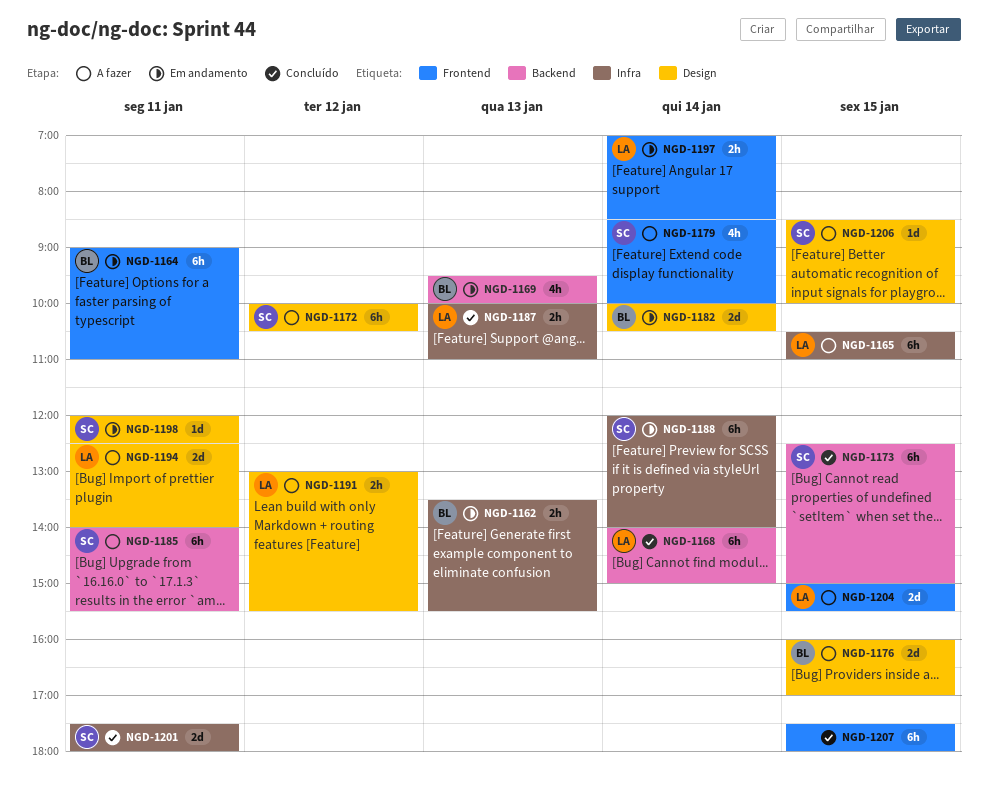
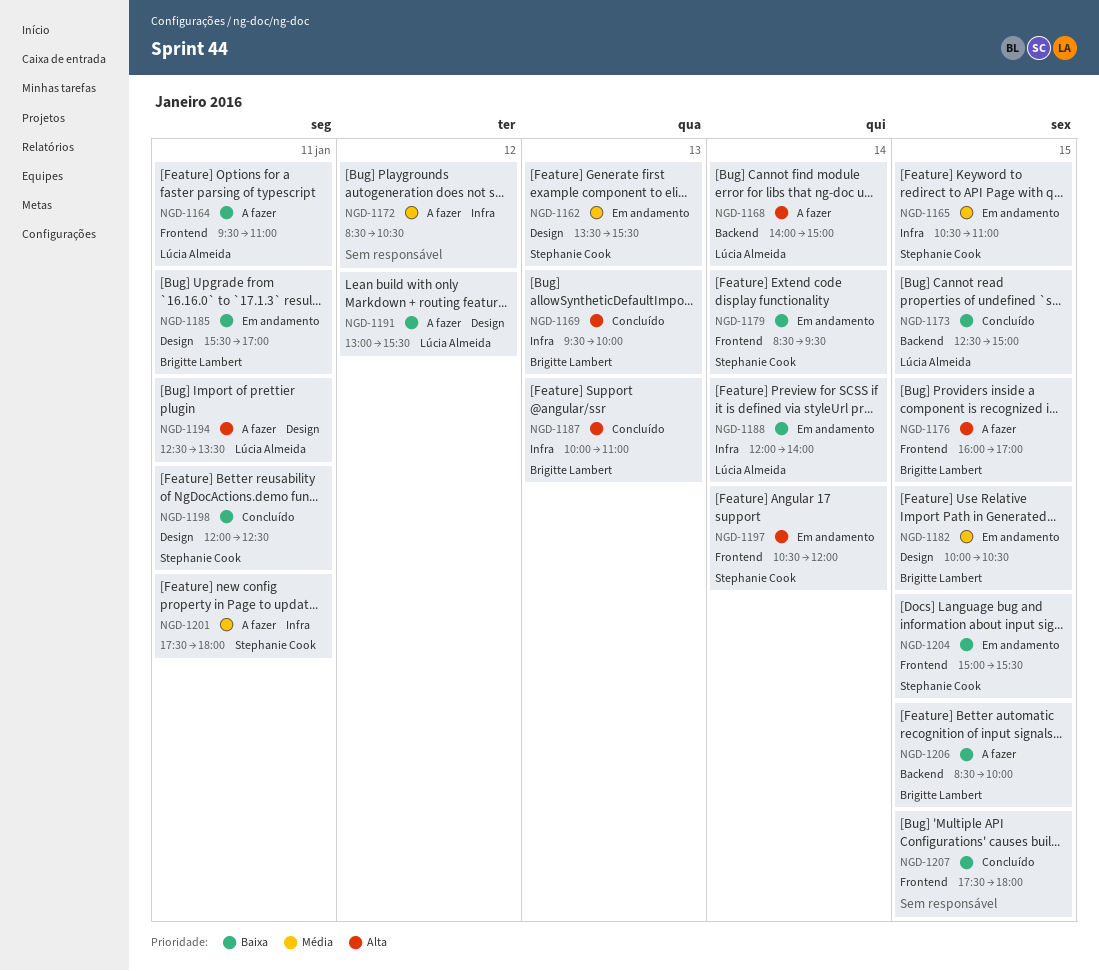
NGD-1162, owner: Brigitte Lambert -> Stephanie Cook
NGD-1162, label: Infra -> Design
NGD-1164, status: Em andamento -> A fazer
NGD-1164, owner: Brigitte Lambert -> Lúcia Almeida
NGD-1164, begins: 09:00 -> 09:30
NGD-1165, status: A fazer -> Em andamento
NGD-1165, owner: Lúcia Almeida -> Stephanie Cook
NGD-1168, status: Concluído -> A fazer
NGD-1169, status: Em andamento -> Concluído
NGD-1169, label: Backend -> Infra
NGD-1172, owner: Stephanie Cook -> none
NGD-1172, label: Design -> Infra
NGD-1172, begins: 10:00 -> 08:30
NGD-1173, owner: Stephanie Cook -> Lúcia Almeida
NGD-1176, label: Design -> Frontend
NGD-1179, status: A fazer -> Em andamento
NGD-1179, ends: 10:00 -> 09:30
NGD-1182, day: Jan 14 -> Jan 15
NGD-1185, status: A fazer -> Em andamento
NGD-1185, owner: Stephanie Cook -> Brigitte Lambert
NGD-1185, label: Backend -> Design
NGD-1185, begins: 14:00 -> 15:30
NGD-1185, ends: 15:30 -> 17:00
NGD-1187, owner: Lúcia Almeida -> Brigitte Lambert
NGD-1188, owner: Stephanie Cook -> Lúcia Almeida
NGD-1194, ends: 14:00 -> 13:30
NGD-1197, owner: Lúcia Almeida -> Stephanie Cook
NGD-1197, begins: 07:00 -> 10:30
NGD-1197, ends: 08:30 -> 12:00
NGD-1198, status: Em andamento -> Concluído
NGD-1201, status: Concluído -> A fazer
NGD-1204, status: A fazer -> Em andamento
NGD-1204, owner: Lúcia Almeida -> Stephanie Cook
NGD-1206, owner: Stephanie Cook -> Brigitte Lambert
NGD-1206, label: Design -> Backend

